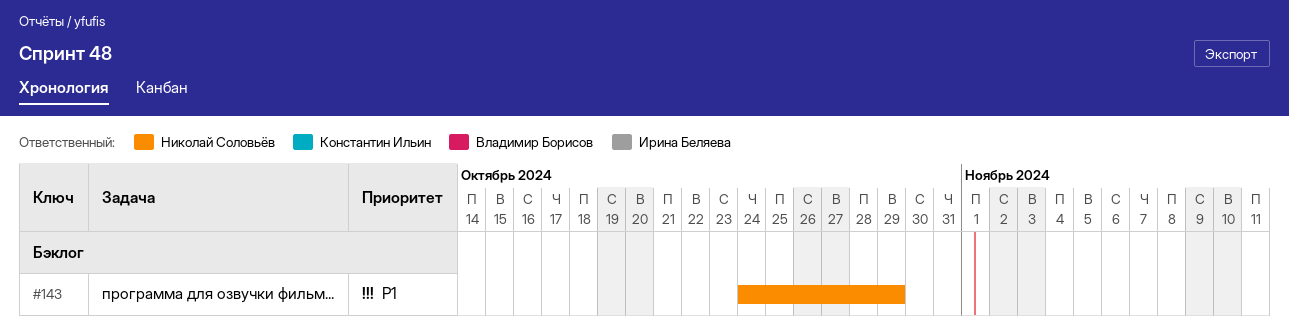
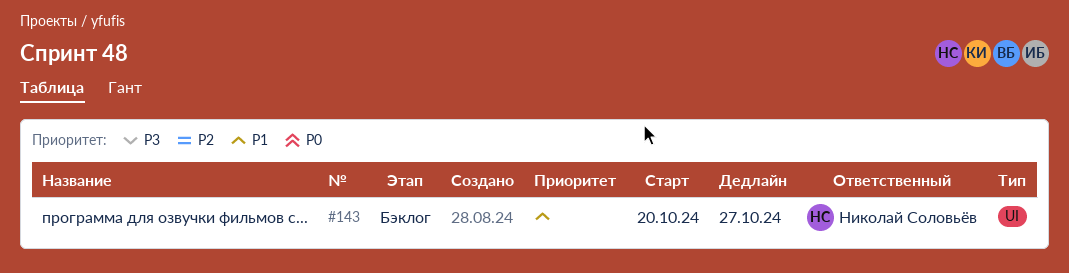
#143, start: Oct 24 -> Oct 20
#143, due: Oct 29 -> Oct 27

